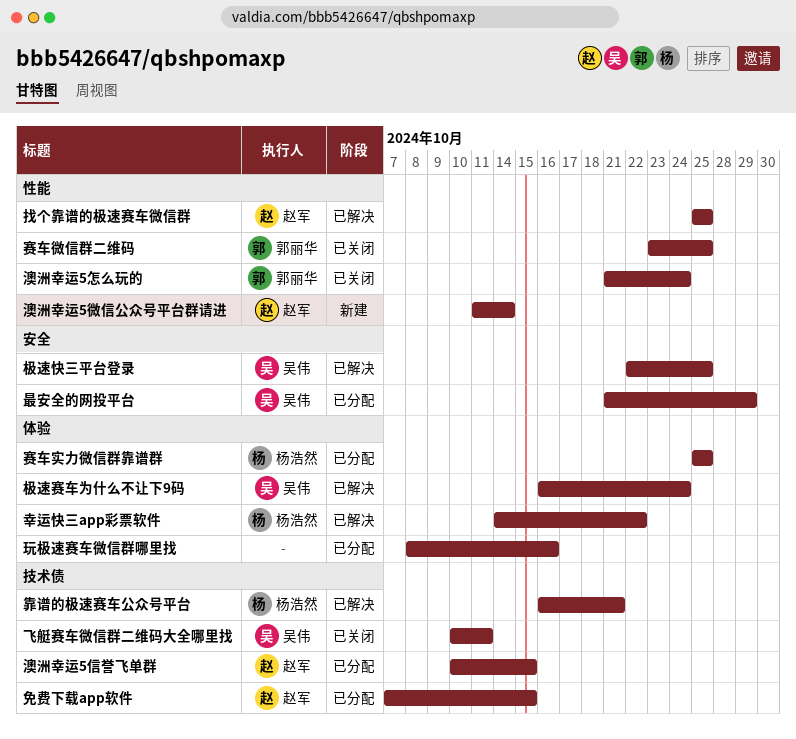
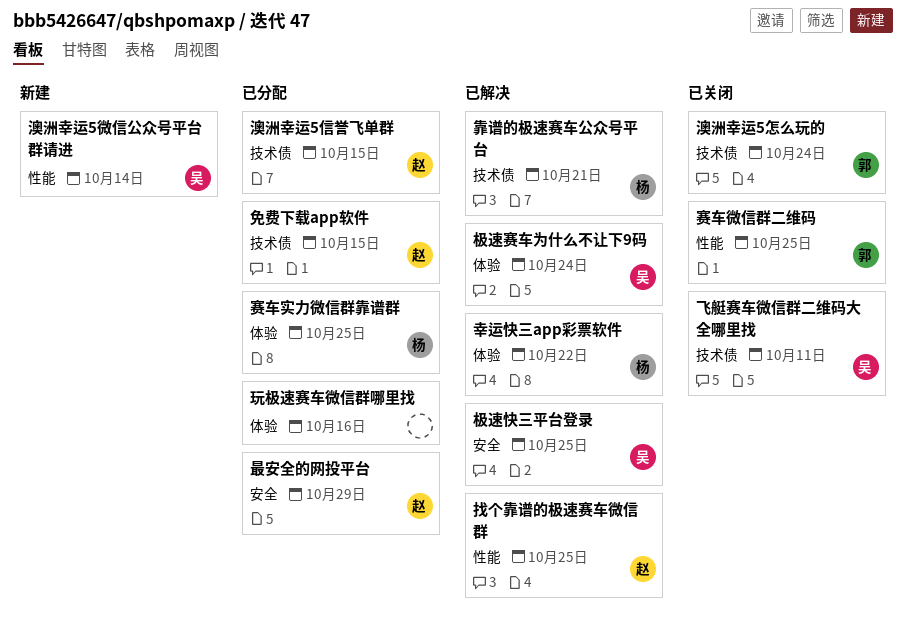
最安全的网投平台, owner: 吴伟 -> 赵军
澳洲幸运5微信公众号平台群请进, owner: 赵军 -> 吴伟
澳洲幸运5怎么玩的, label: 性能 -> 技术债

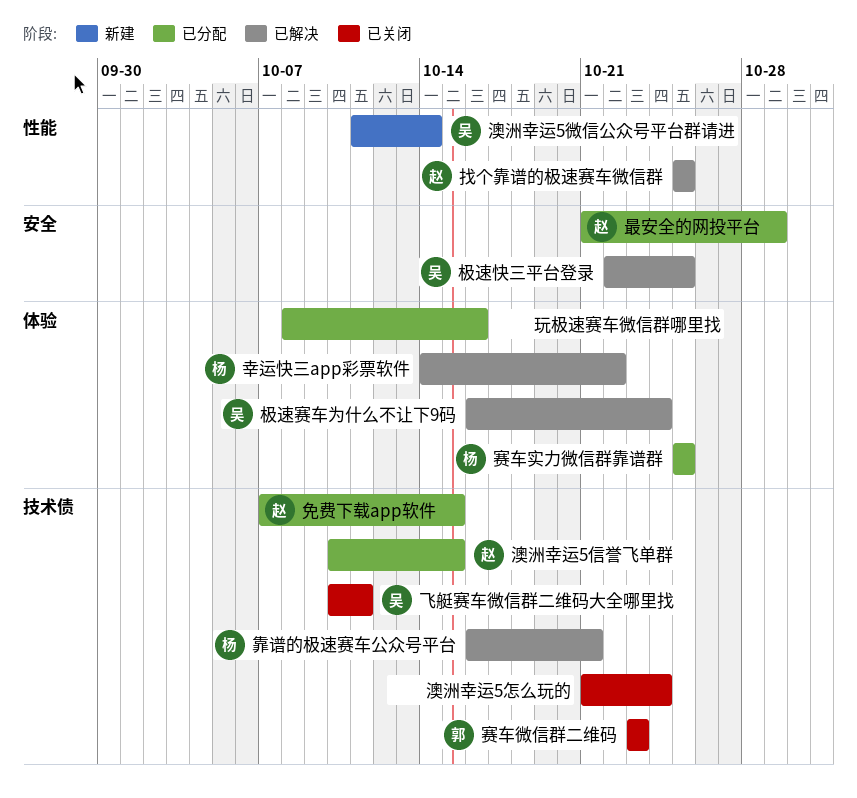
澳洲幸运5怎么玩的, owner: 郭 -> none
赛车微信群二维码, label: 性能 -> 技术债
赛车微信群二维码, due: Oct 25 -> Oct 23

